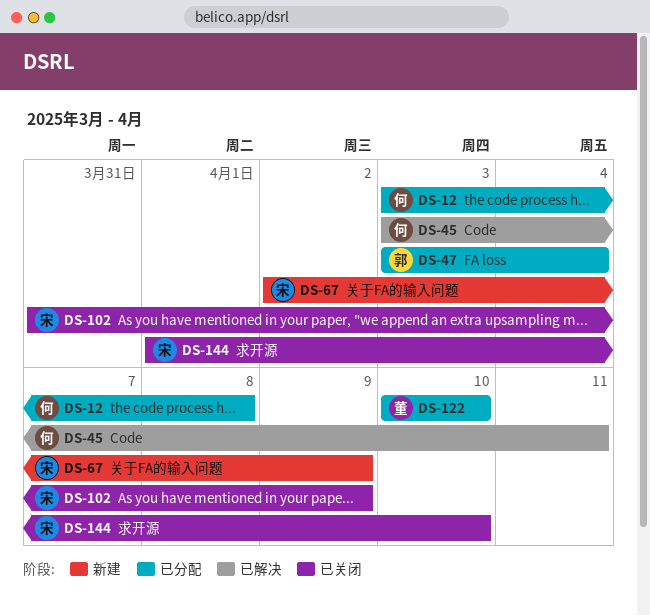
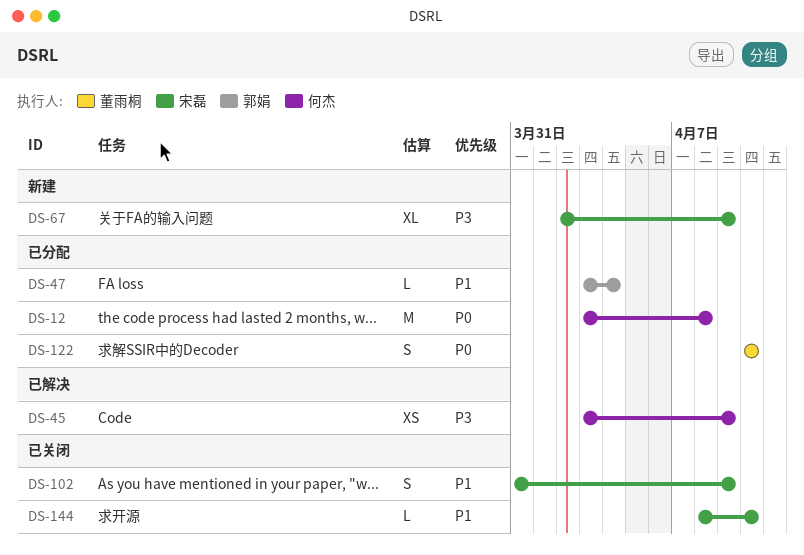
DS-45, due: Apr 11 -> Apr 9
DS-144, start: Apr 1 -> Apr 8

